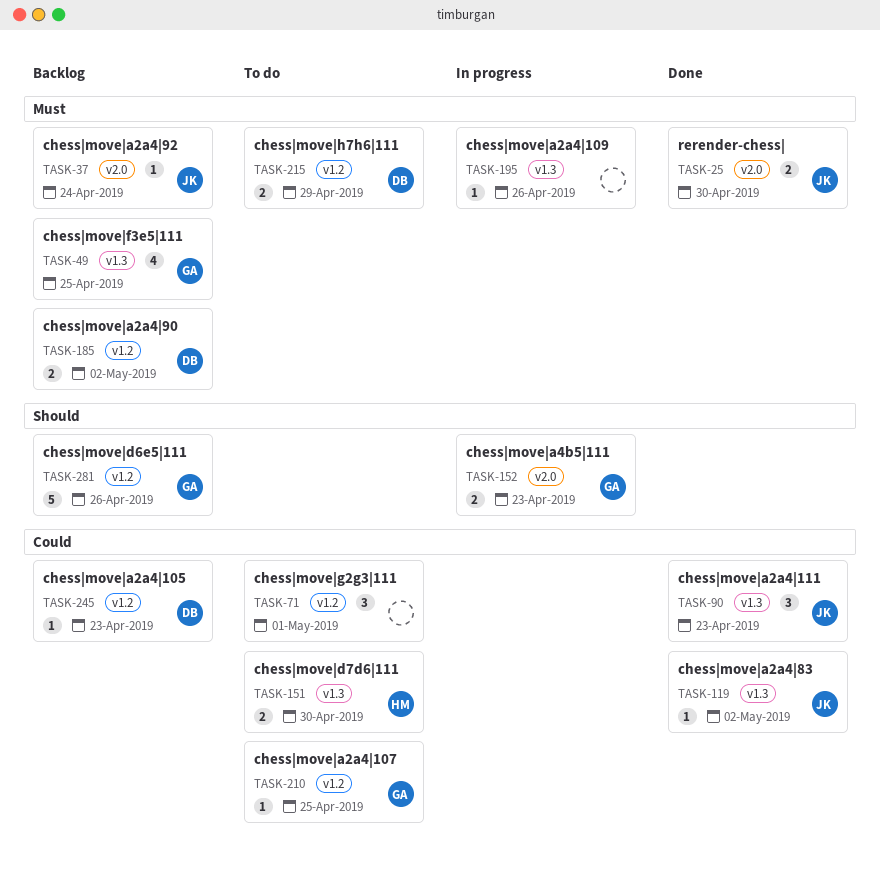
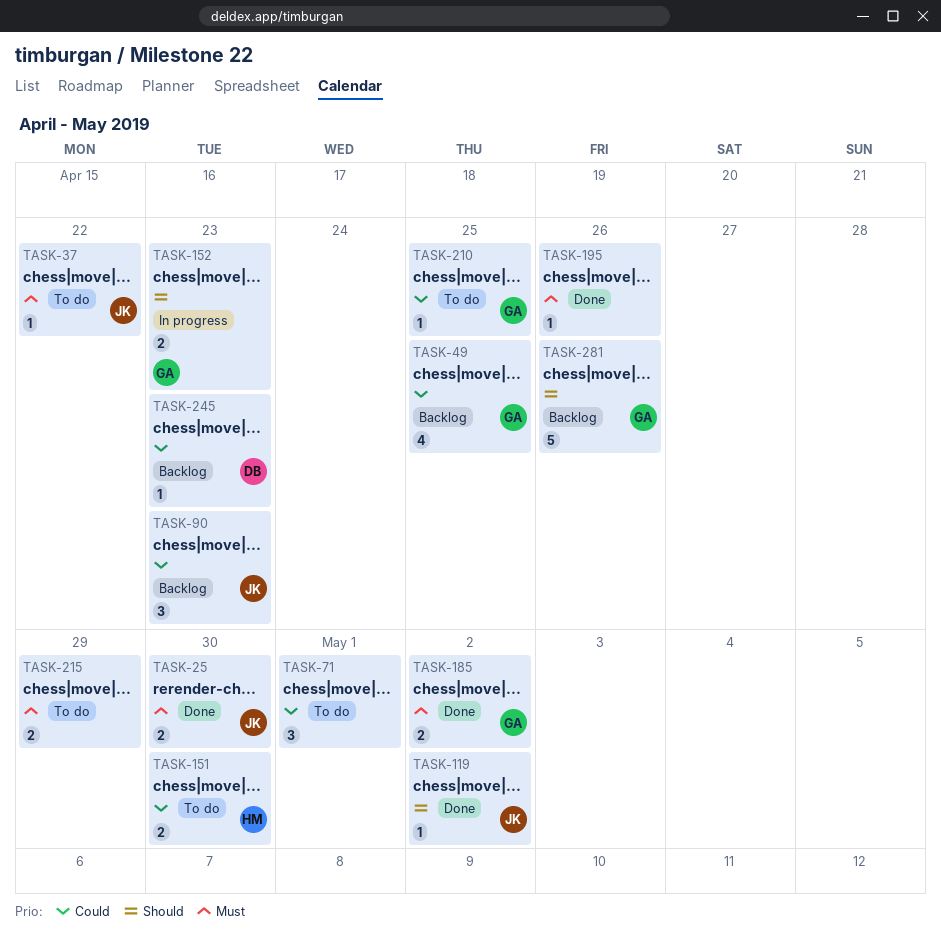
TASK-37, status: Backlog -> To do
TASK-37, due: Apr 24 -> Apr 22
TASK-49, priority: Must -> Could
TASK-90, status: Done -> Backlog
TASK-119, priority: Could -> Should
TASK-185, status: Backlog -> Done
TASK-185, owner: DB -> GA
TASK-195, status: In progress -> Done
TASK-215, owner: DB -> none

